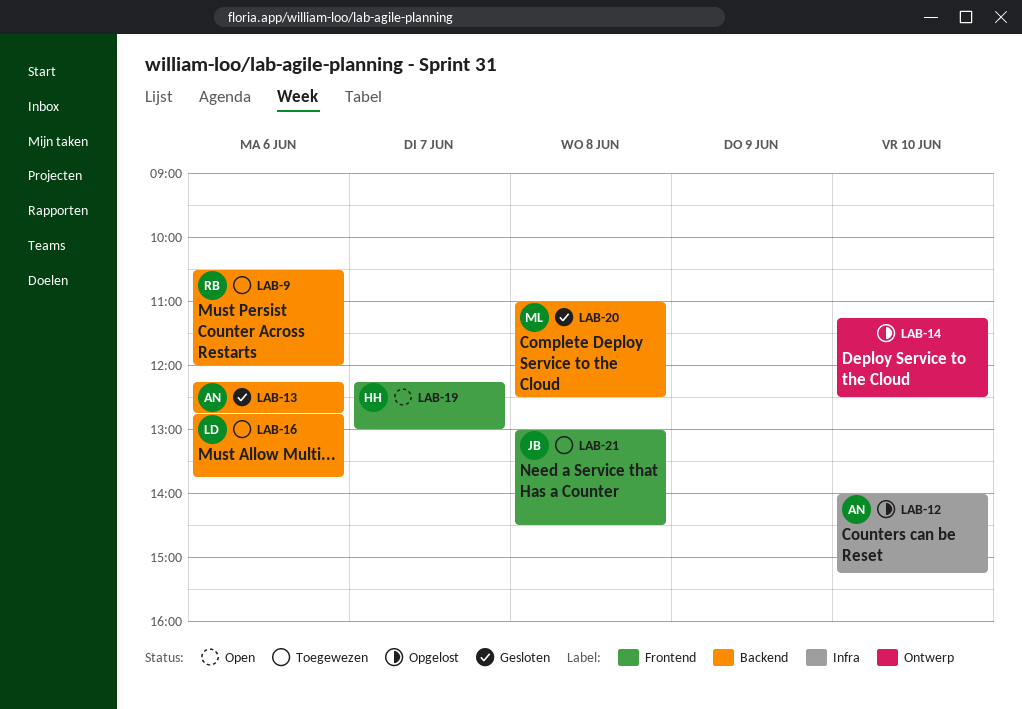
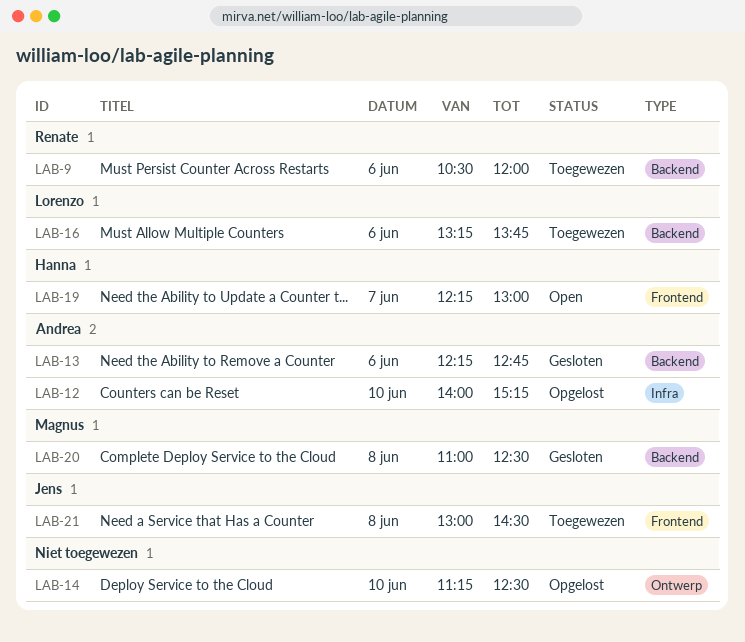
LAB-16, begins: 12:45 -> 13:15

